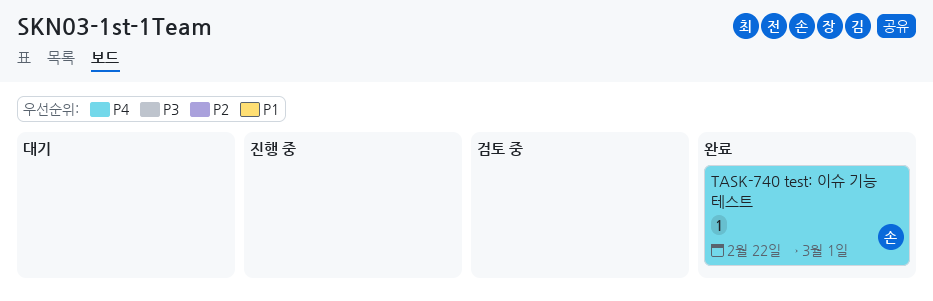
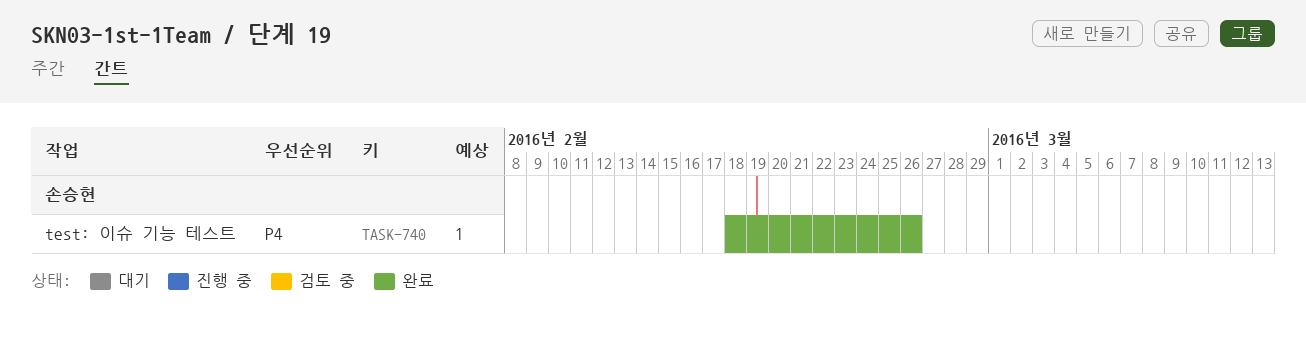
TASK-740, start: Feb 22 -> Feb 18
TASK-740, due: Mar 1 -> Feb 26

